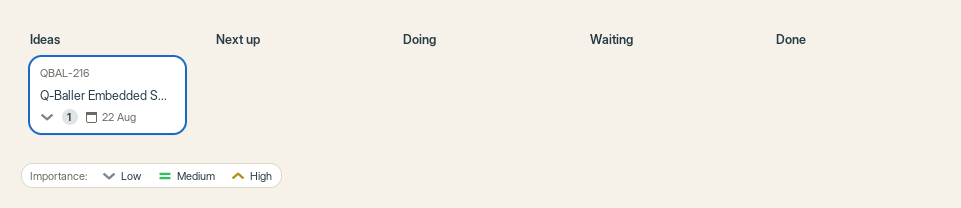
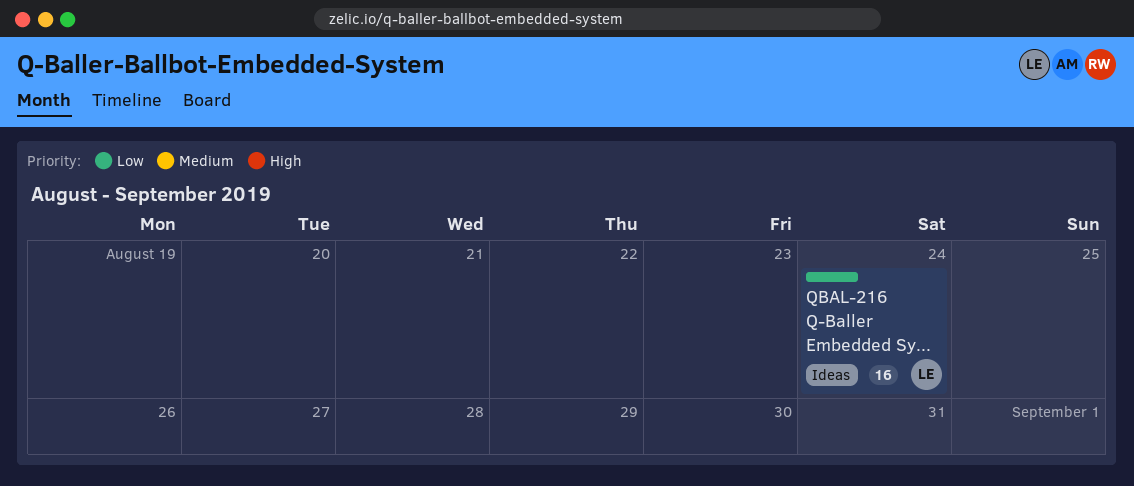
QBAL-216, estimate: 1 -> 16
QBAL-216, due: Aug 22 -> Aug 24

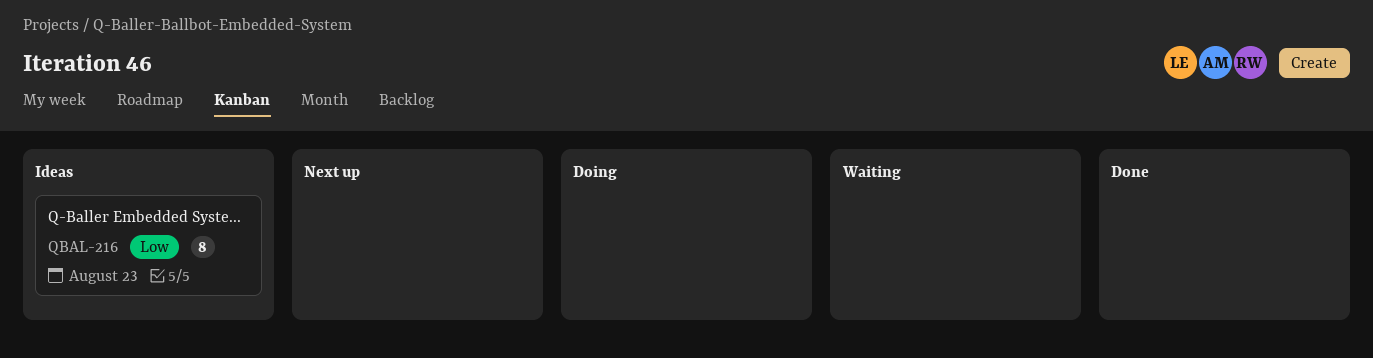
QBAL-216, estimate: 16 -> 8
QBAL-216, due: Aug 24 -> Aug 23

